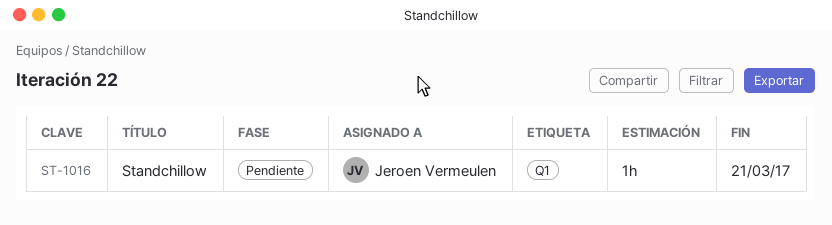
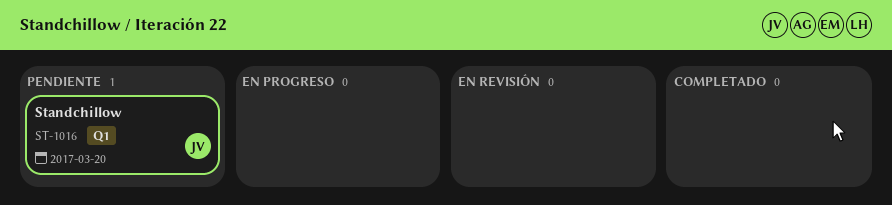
ST-1016, due: Mar 21 -> Mar 20

